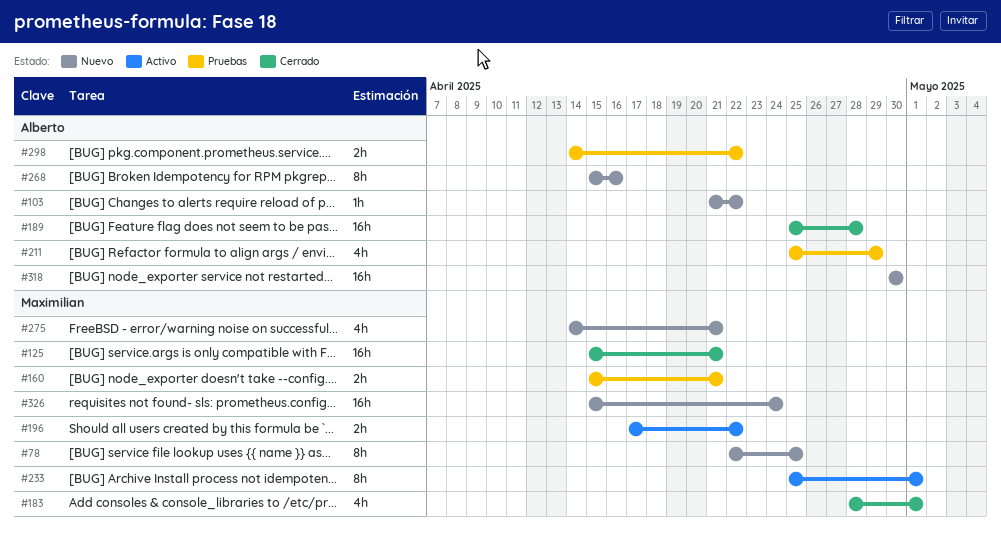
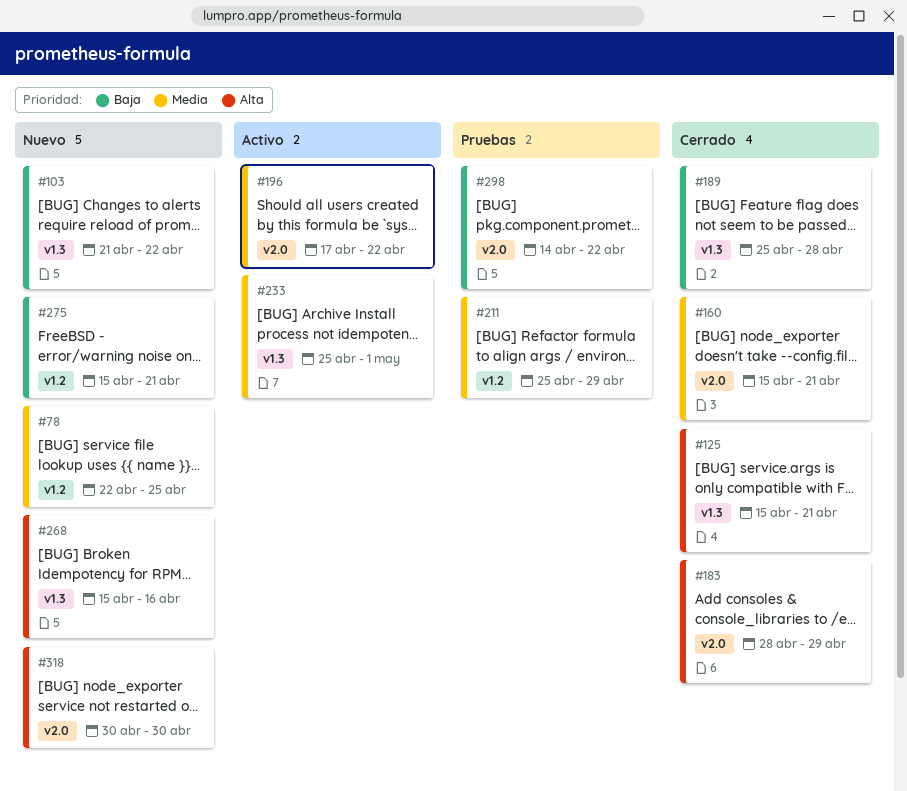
#160, status: Pruebas -> Cerrado
#183, due: May 1 -> Apr 29
#275, start: Apr 14 -> Apr 15
#326: present -> none

